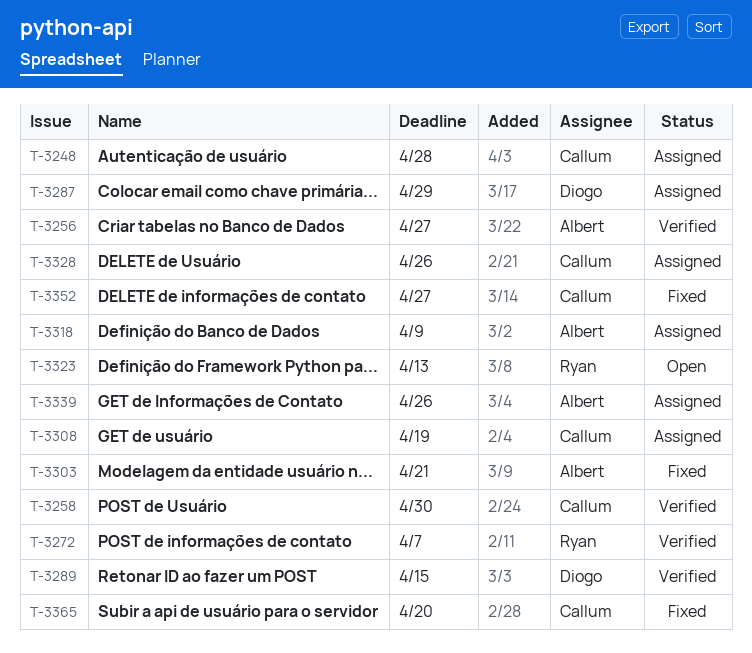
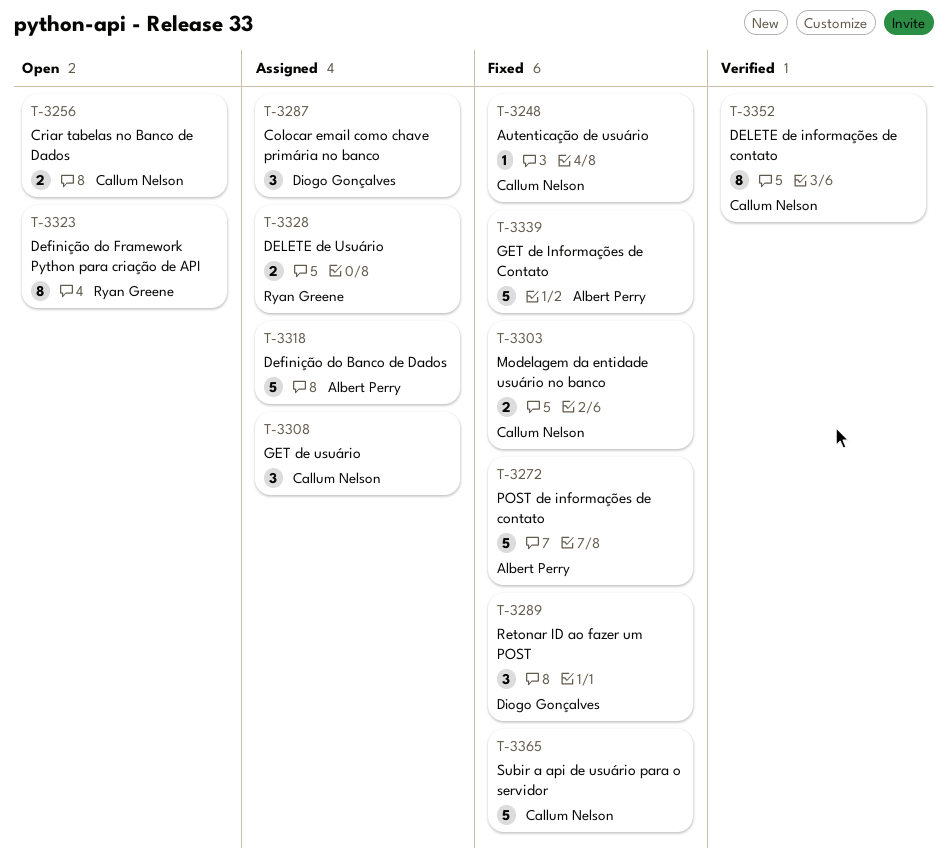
T-3248, status: Assigned -> Fixed
T-3256, status: Verified -> Open
T-3256, owner: Albert Perry -> Callum Nelson
T-3258: present -> none
T-3272, status: Verified -> Fixed
T-3272, owner: Ryan Greene -> Albert Perry
T-3289, status: Verified -> Fixed
T-3303, owner: Albert Perry -> Callum Nelson
T-3328, owner: Callum Nelson -> Ryan Greene
T-3339, status: Assigned -> Fixed
T-3352, status: Fixed -> Verified

